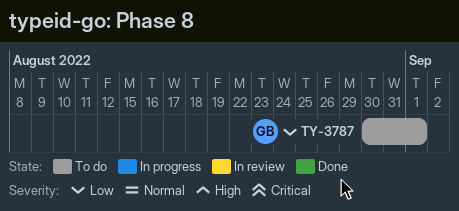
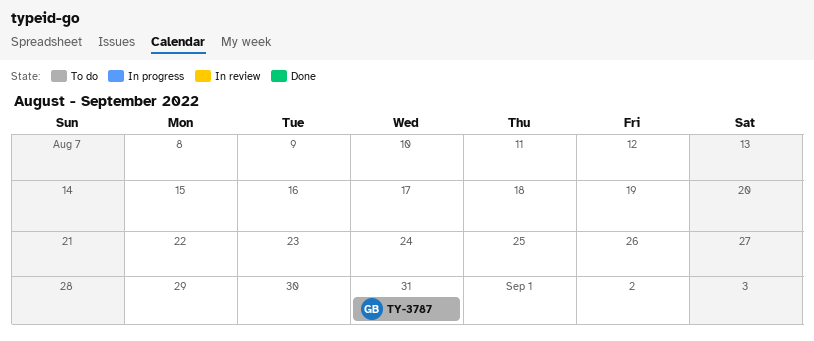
TY-3787, start: Aug 30 -> Aug 31
TY-3787, due: Sep 1 -> Aug 31

